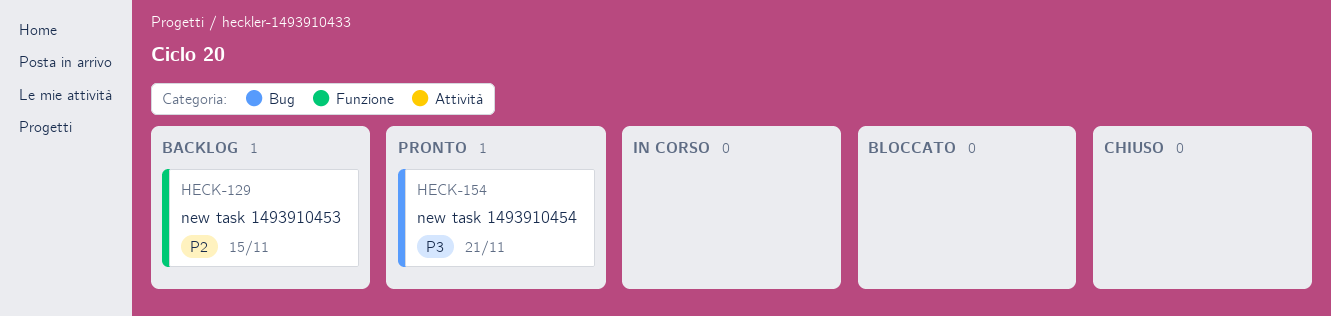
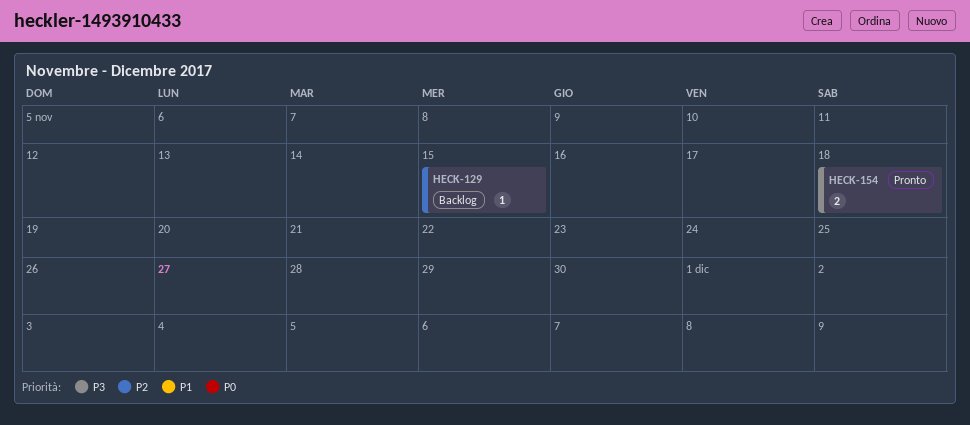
HECK-154, due: Nov 21 -> Nov 18

